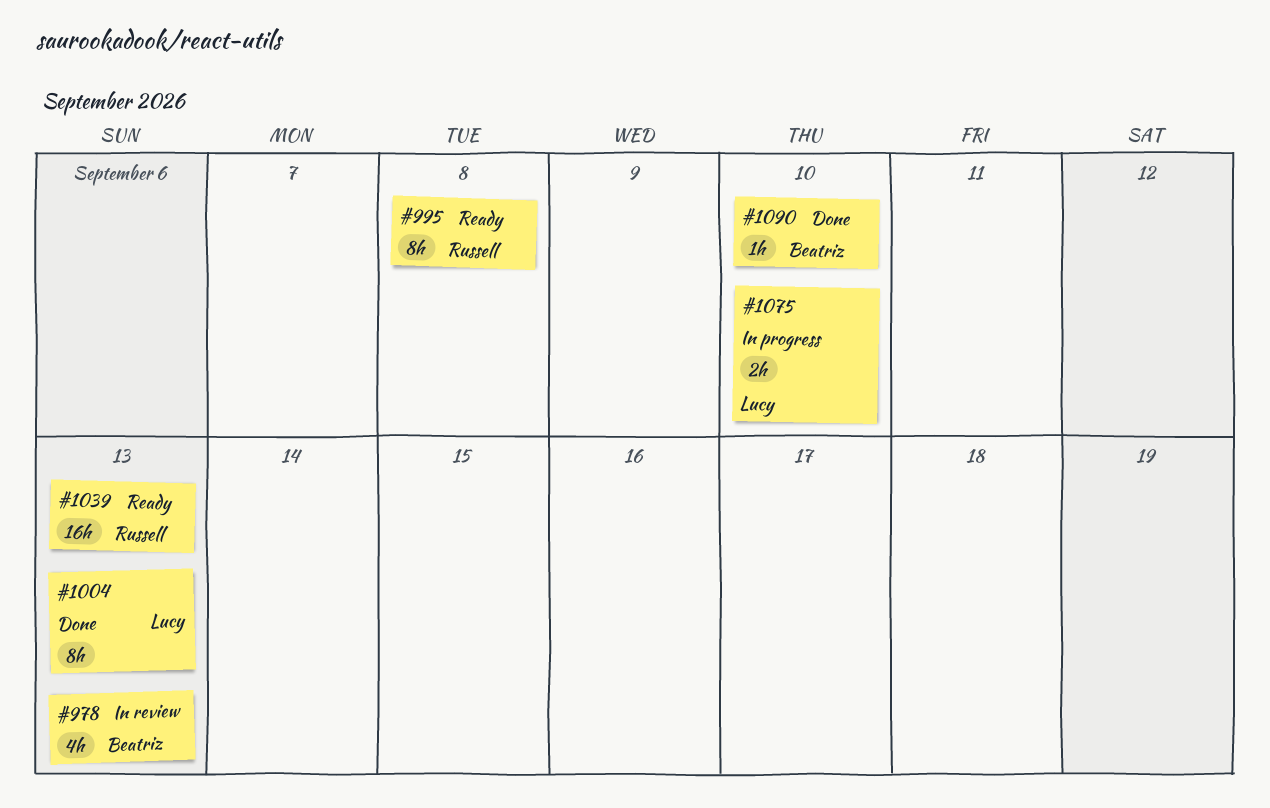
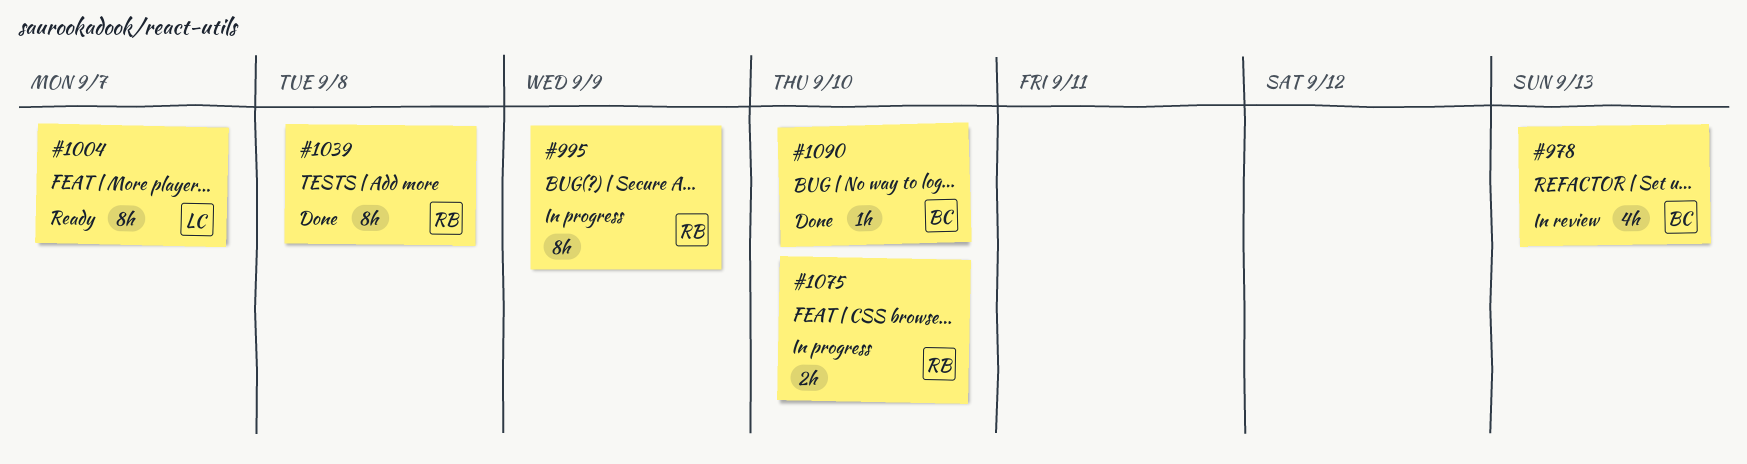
#995, status: Ready -> In progress
#995, due: Sep 8 -> Sep 9
#1004, status: Done -> Ready
#1004, due: Sep 13 -> Sep 7
#1039, status: Ready -> Done
#1039, estimate: 16h -> 8h
#1039, due: Sep 13 -> Sep 8
#1075, owner: Lucy -> Russell

